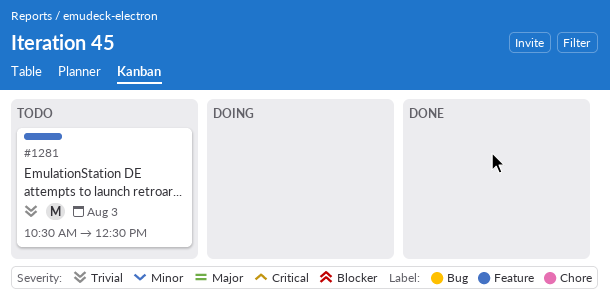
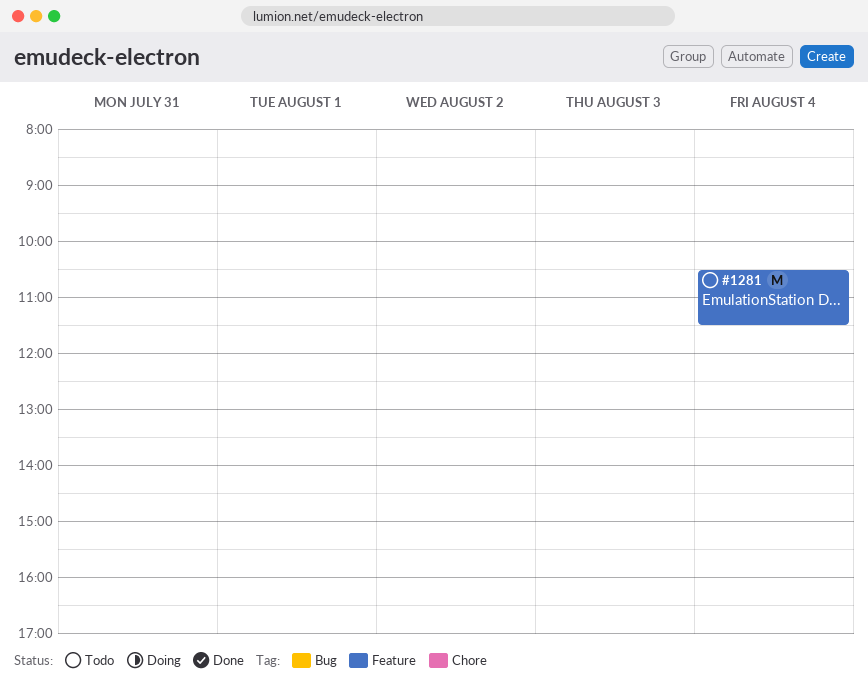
#1281, day: Aug 3 -> Aug 4
#1281, ends: 12:30 -> 11:30

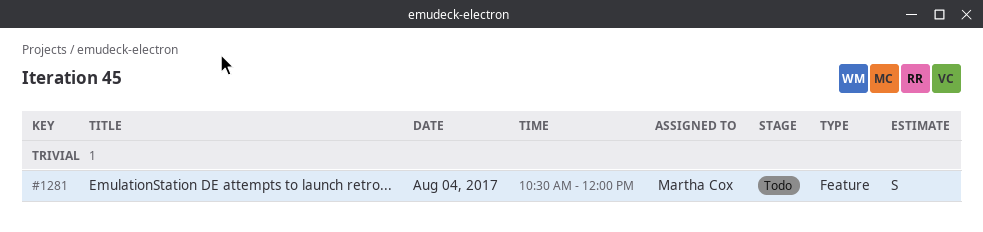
#1281, estimate: M -> S
#1281, ends: 11:30 -> 12:00

